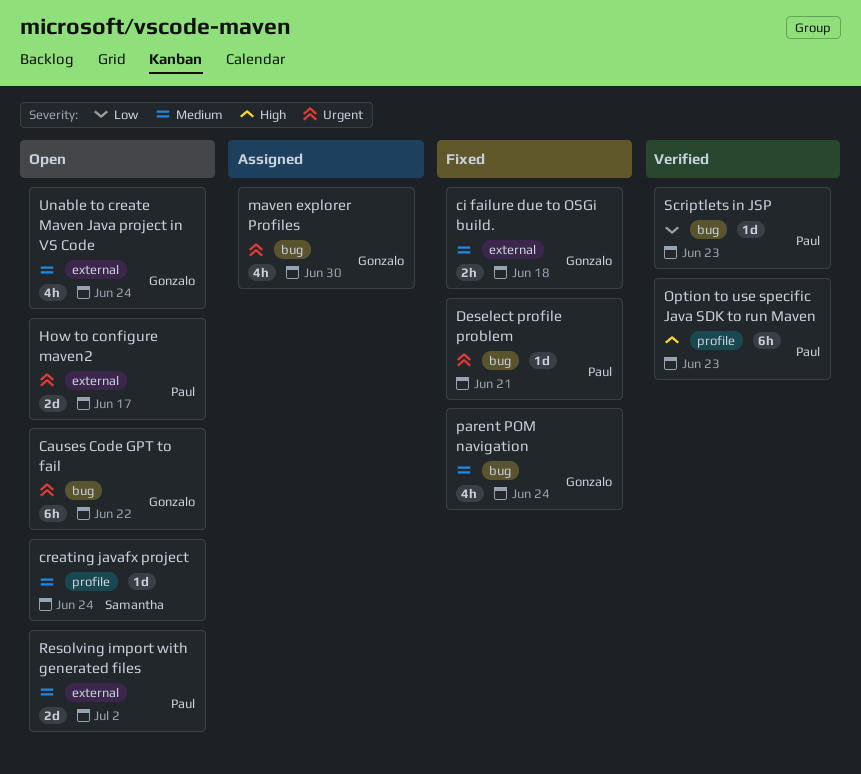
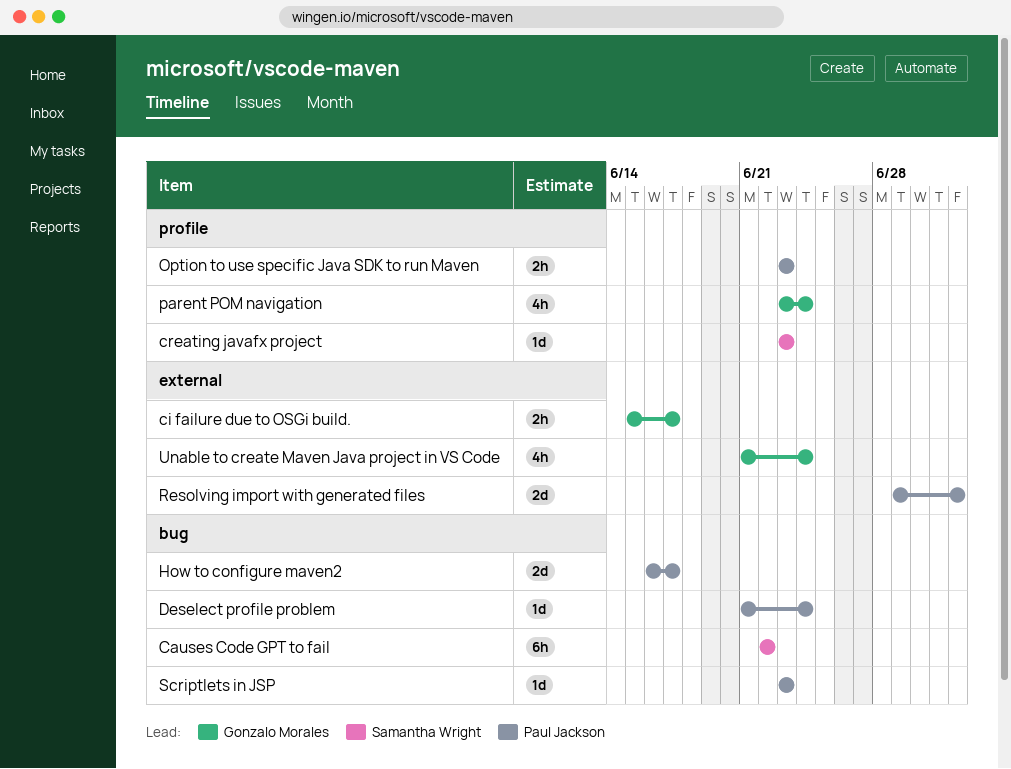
Causes Code GPT to fail, owner: Gonzalo Morales -> Samantha Wright
ci failure due to OSGi build., due: Jun 18 -> Jun 17
creating javafx project, due: Jun 24 -> Jun 23
Deselect profile problem, due: Jun 21 -> Jun 24
How to configure maven2, label: external -> bug
maven explorer Profiles: present -> none
Option to use specific Java SDK to run Maven, estimate: 6h -> 2h
parent POM navigation, label: bug -> profile

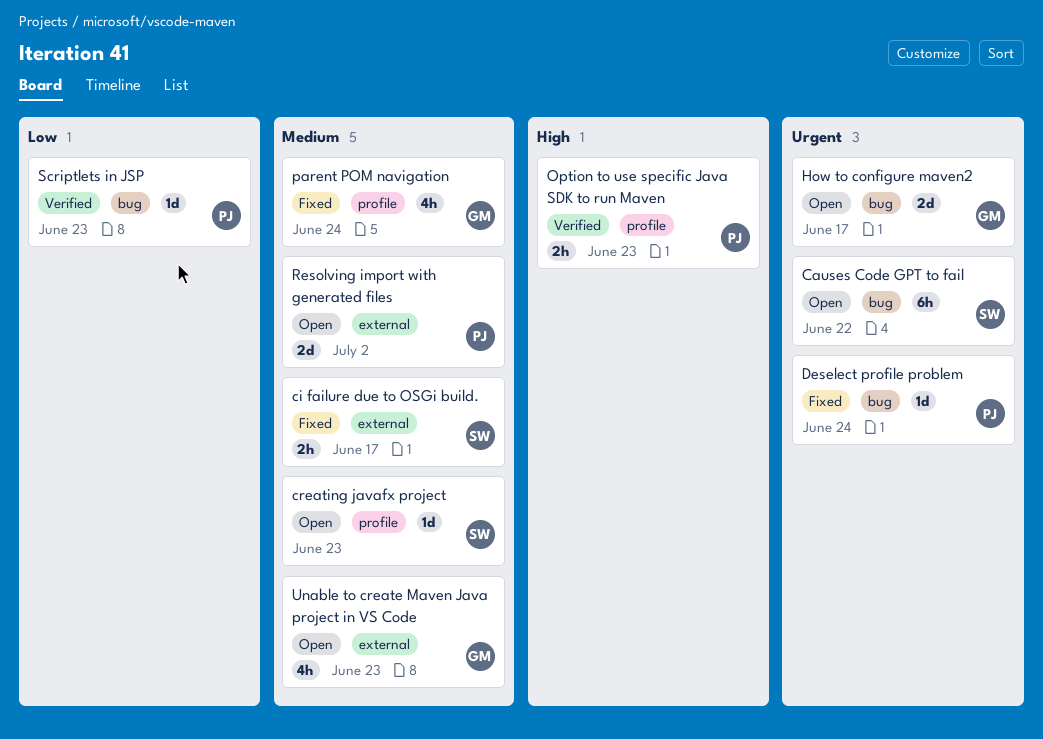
ci failure due to OSGi build., owner: Gonzalo Morales -> Samantha Wright
How to configure maven2, owner: Paul Jackson -> Gonzalo Morales
Unable to create Maven Java project in VS Code, due: Jun 24 -> Jun 23

